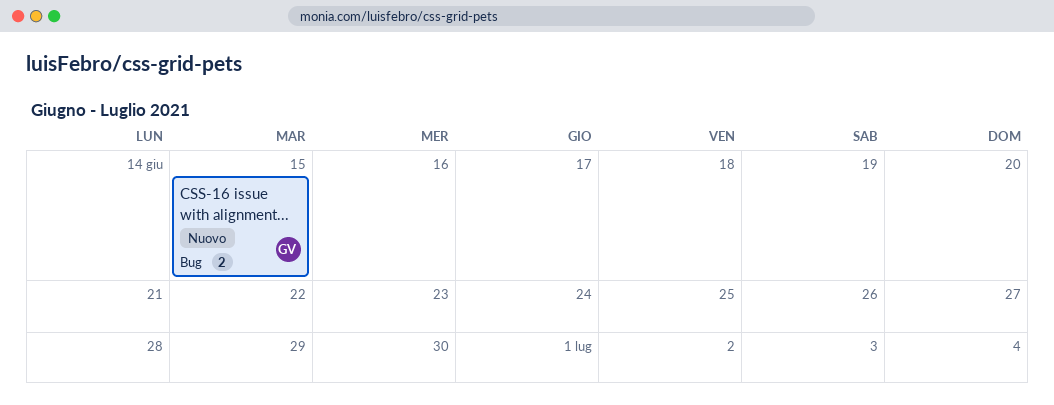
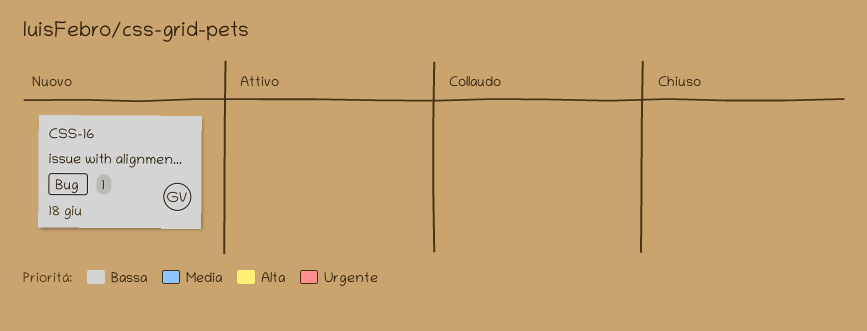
CSS-16, estimate: 2 -> 1
CSS-16, due: Jun 15 -> Jun 18

